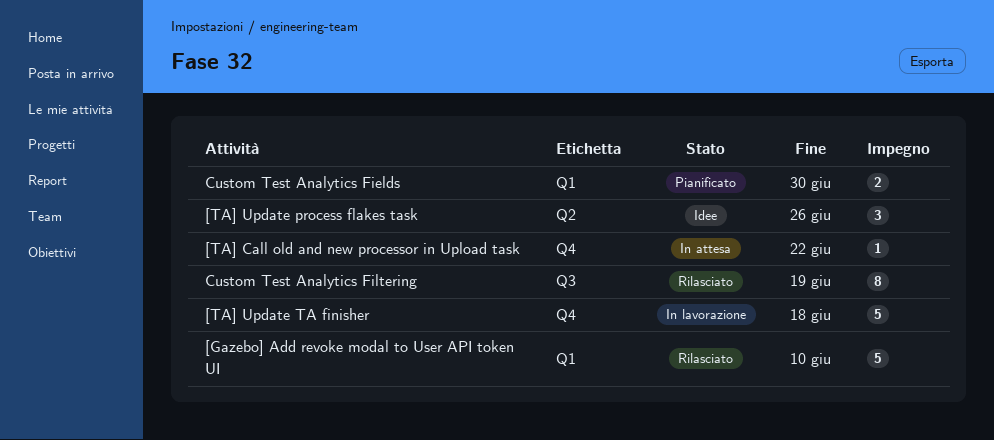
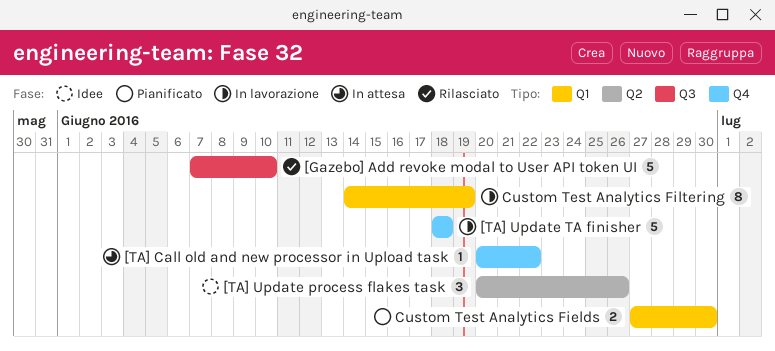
[Gazebo] Add revoke modal to User API token UI, label: Q1 -> Q3
Custom Test Analytics Filtering, status: Rilasciato -> In lavorazione
Custom Test Analytics Filtering, label: Q3 -> Q1

